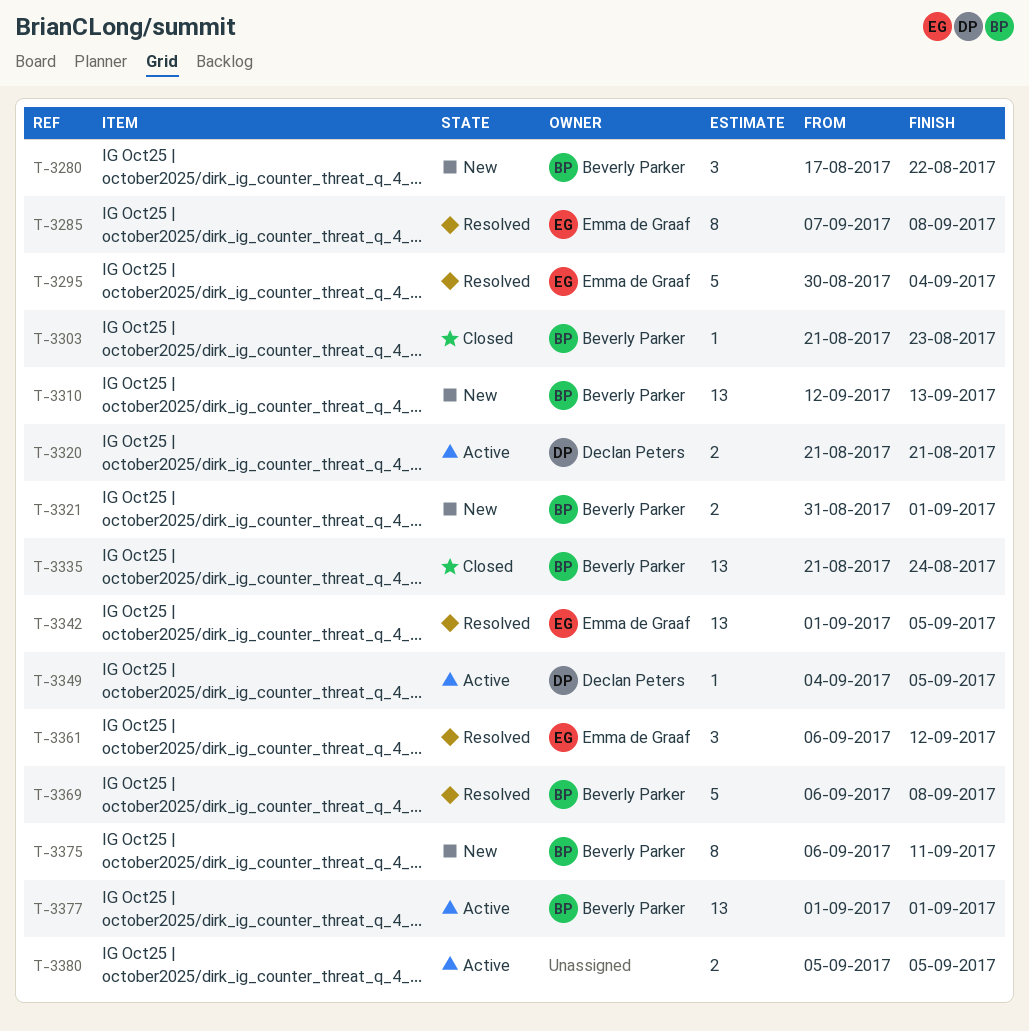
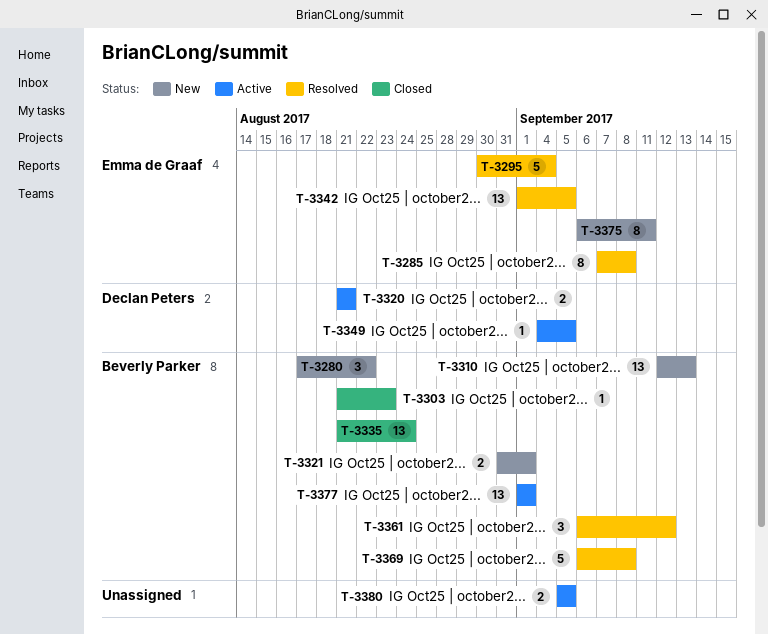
T-3361, owner: Emma de Graaf -> Beverly Parker
T-3375, owner: Beverly Parker -> Emma de Graaf

